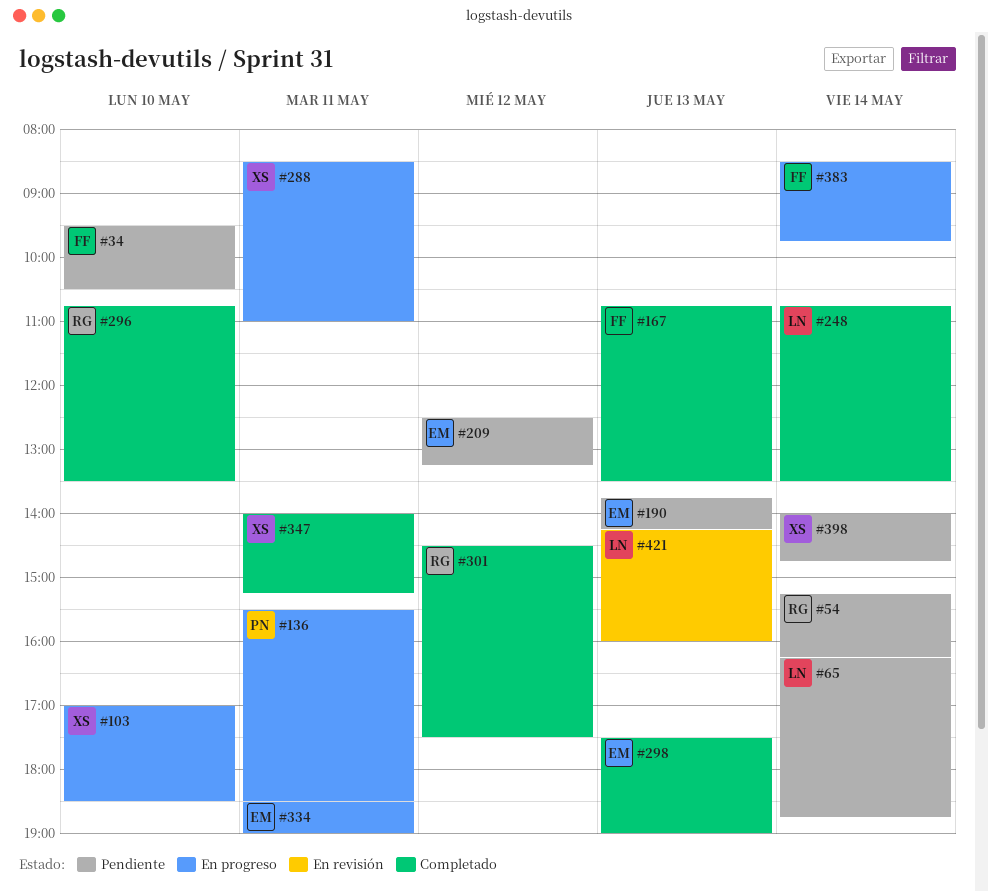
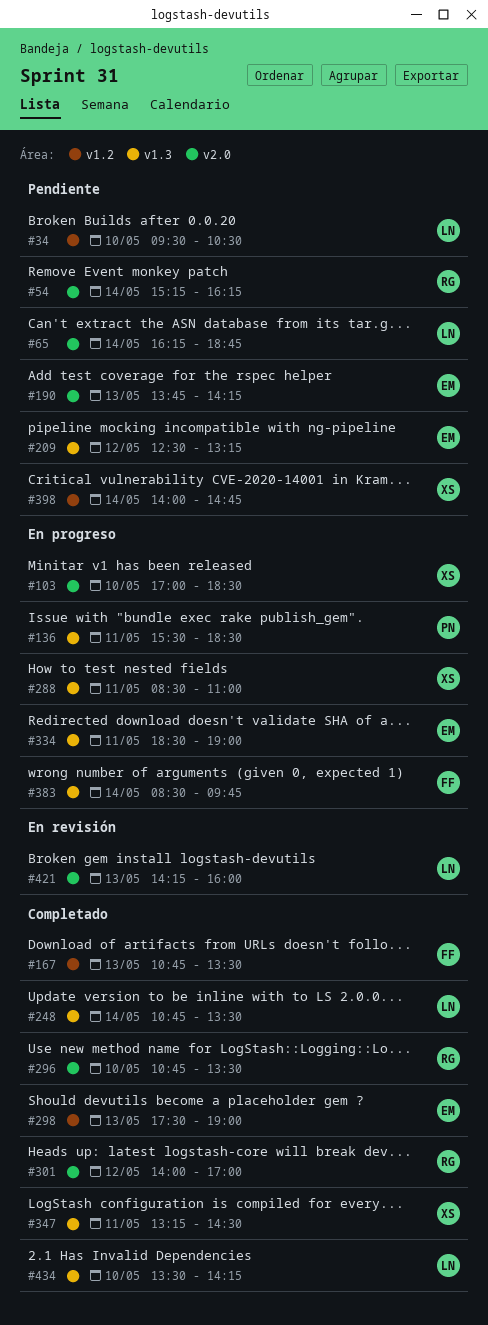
#34, owner: FF -> LN
#301, begins: 14:30 -> 14:00
#301, ends: 17:30 -> 17:00
#347, begins: 14:00 -> 13:15
#347, ends: 15:15 -> 14:30
#434: none -> present

